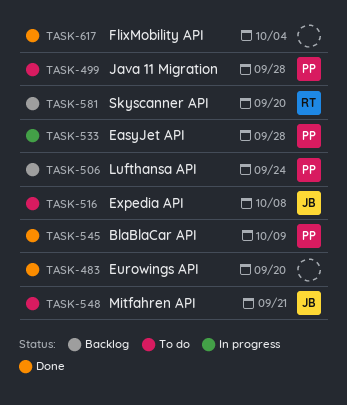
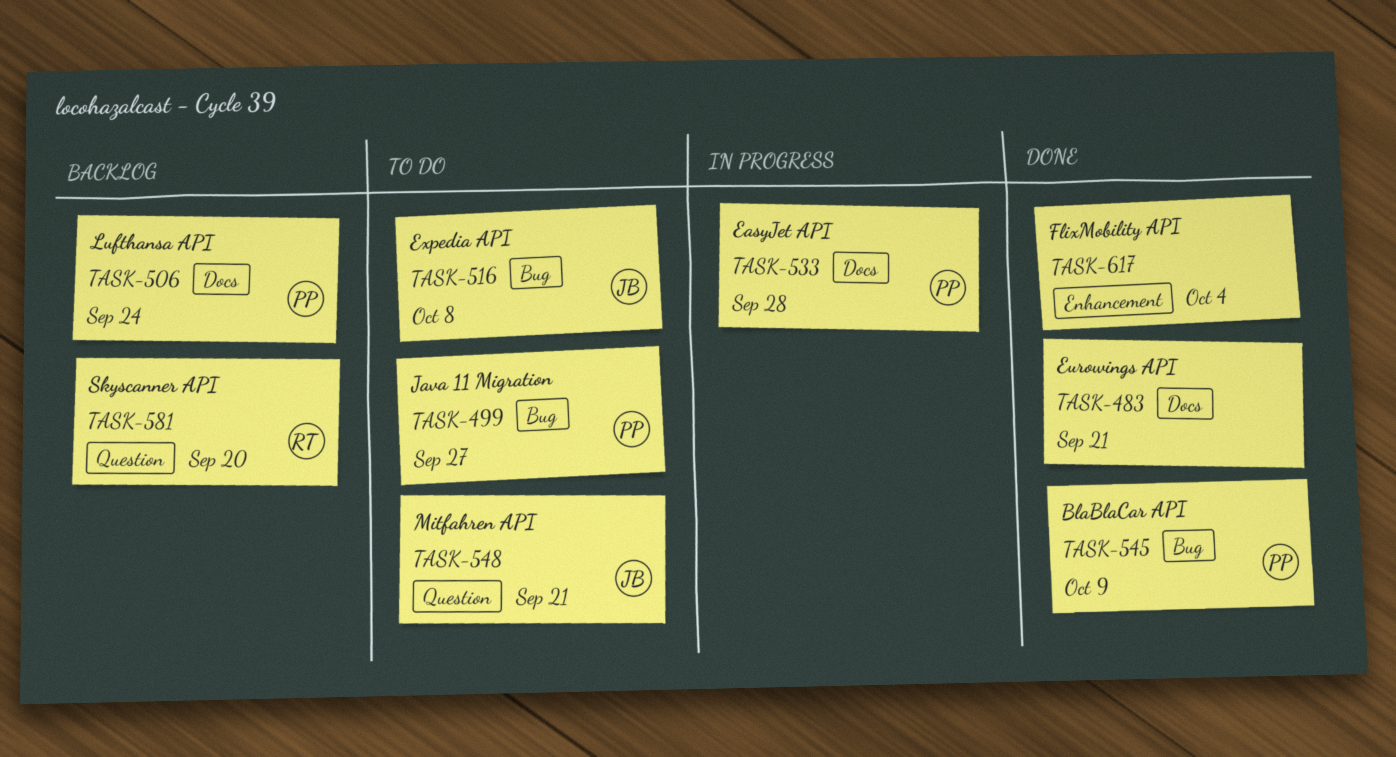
TASK-483, due: Sep 20 -> Sep 21
TASK-499, due: Sep 28 -> Sep 27

